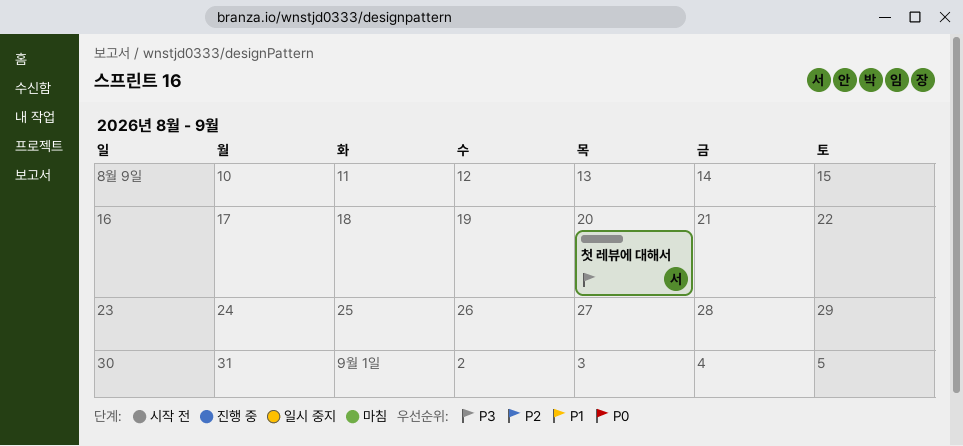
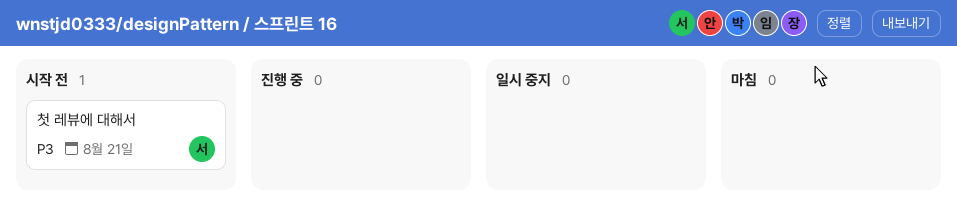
첫 레뷰에 대해서, due: Aug 20 -> Aug 21

